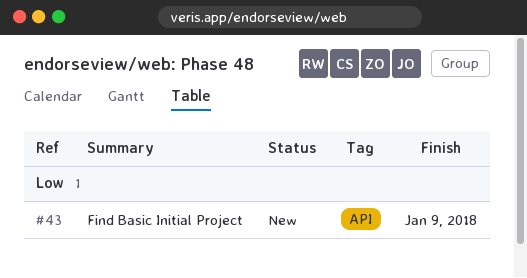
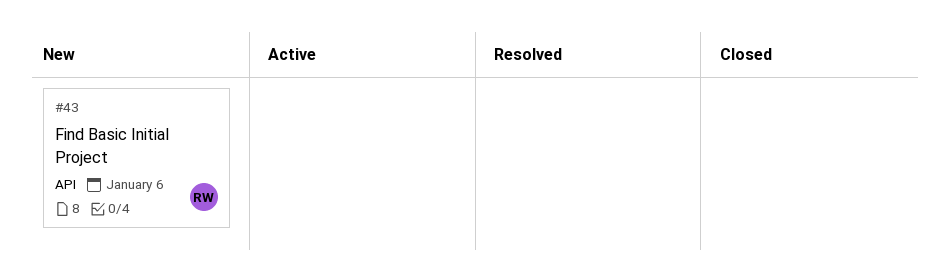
#43, due: Jan 9 -> Jan 6

